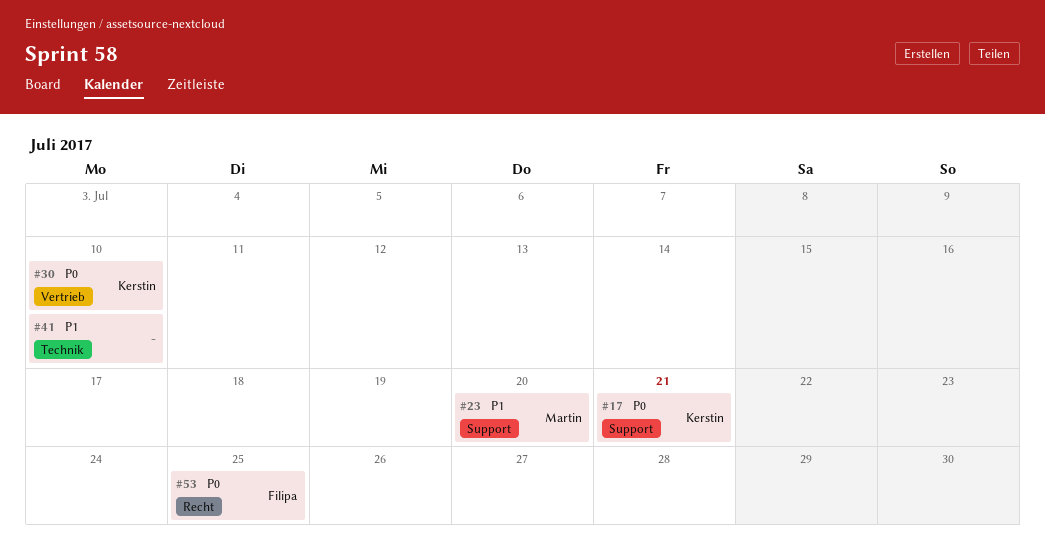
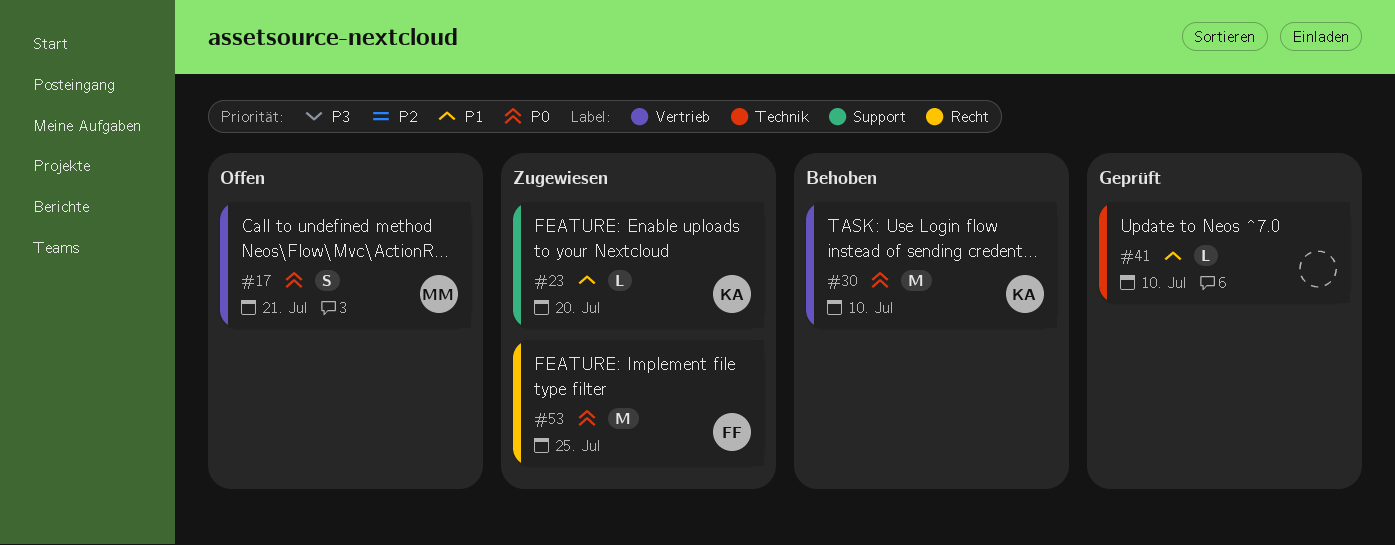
#17, owner: Kerstin -> Martin
#17, label: Support -> Vertrieb
#23, owner: Martin -> Kerstin

